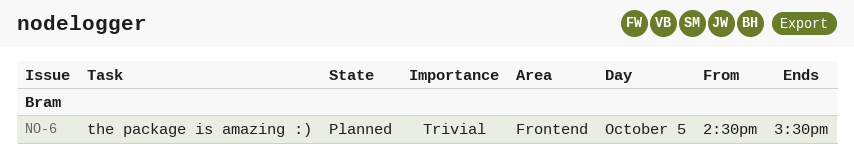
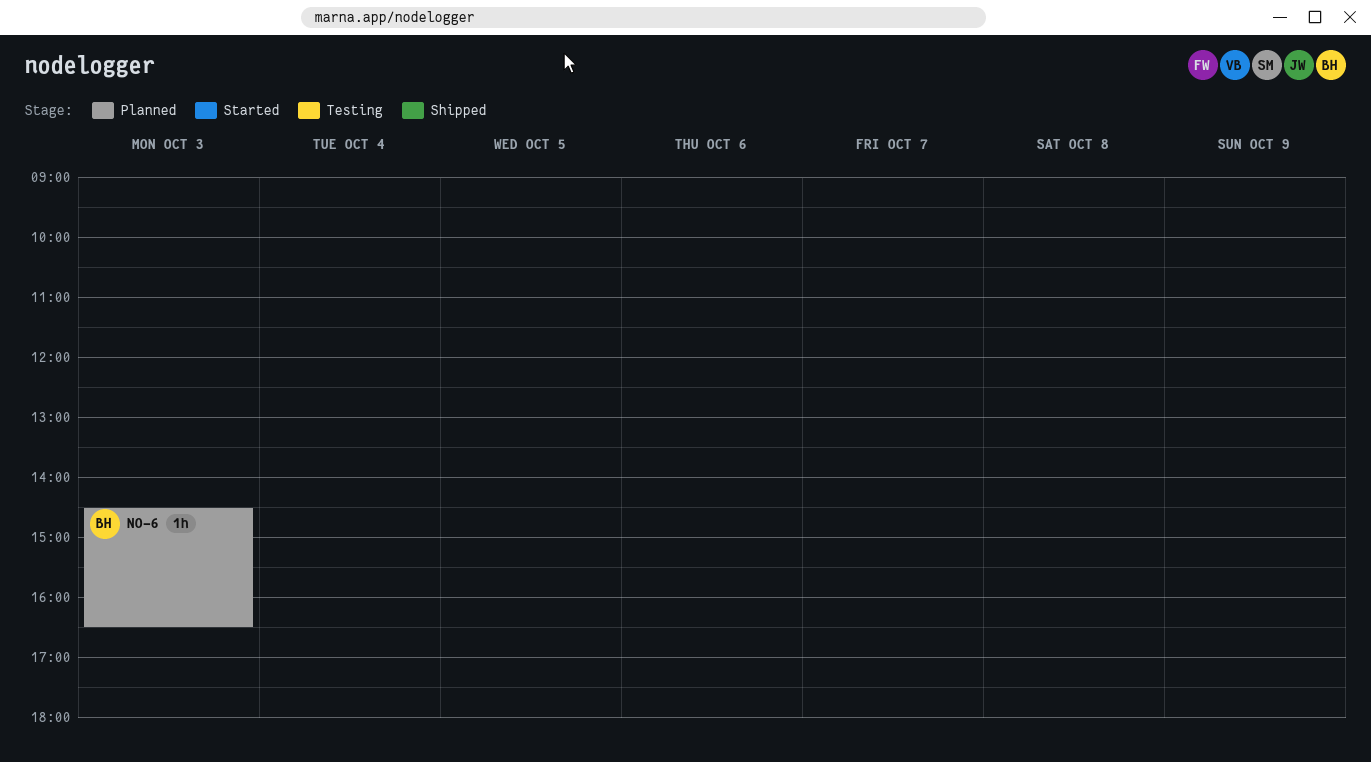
NO-6, day: Oct 5 -> Oct 3
NO-6, ends: 15:30 -> 16:30

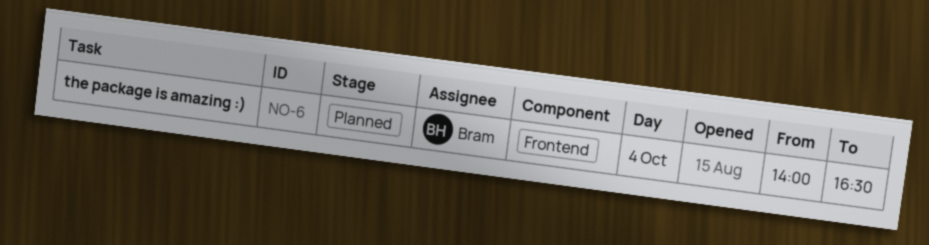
NO-6, day: Oct 3 -> Oct 4
NO-6, begins: 14:30 -> 14:00

